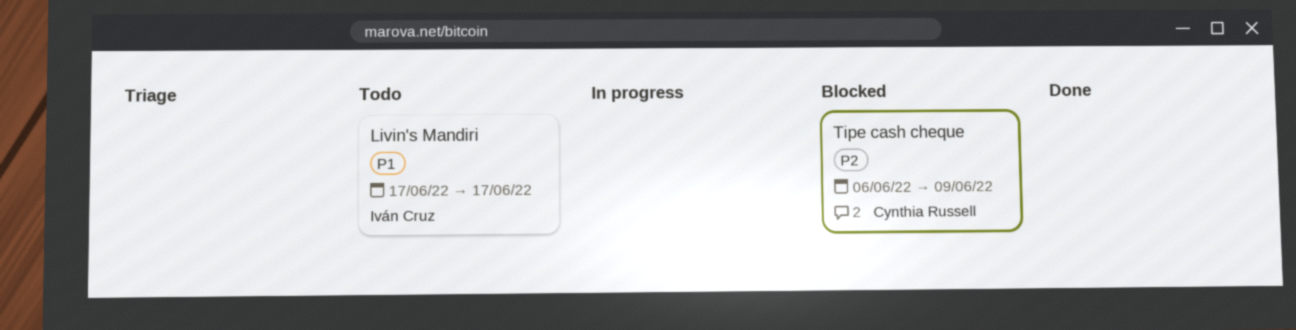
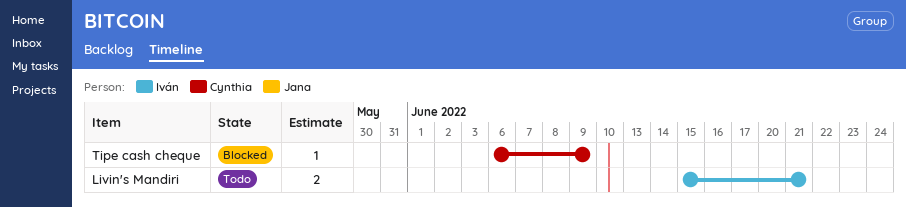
Livin's Mandiri, start: Jun 17 -> Jun 15
Livin's Mandiri, due: Jun 17 -> Jun 21

